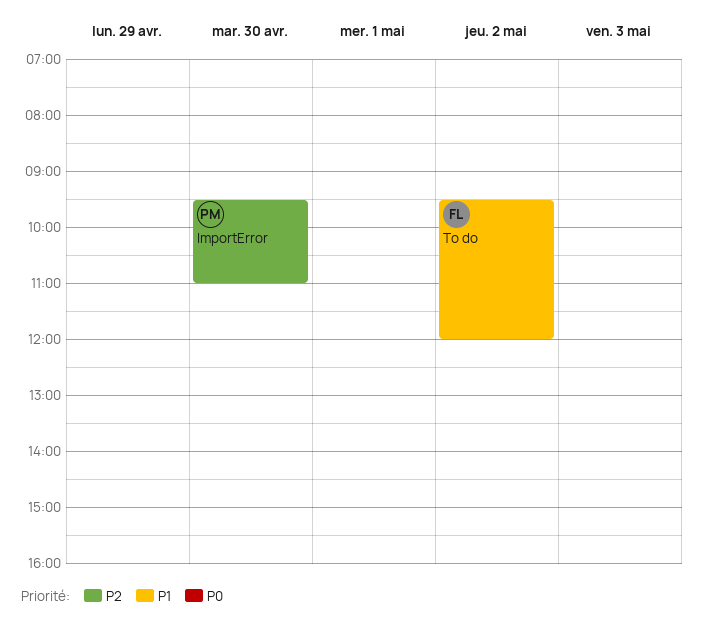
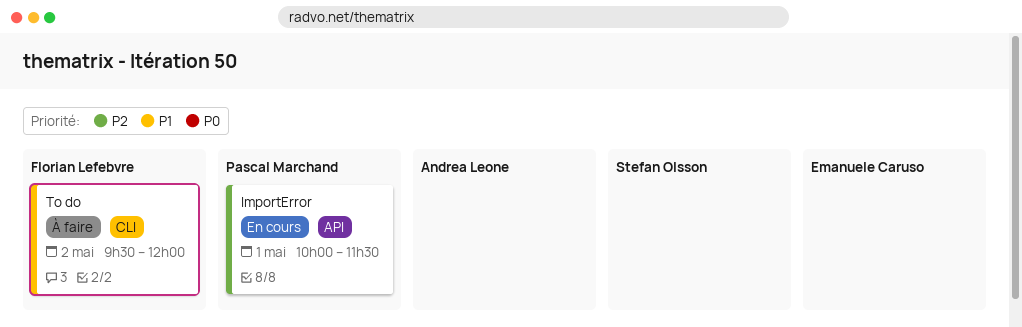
ImportError, day: Apr 30 -> May 1
ImportError, begins: 09:30 -> 10:00
ImportError, ends: 11:00 -> 11:30

